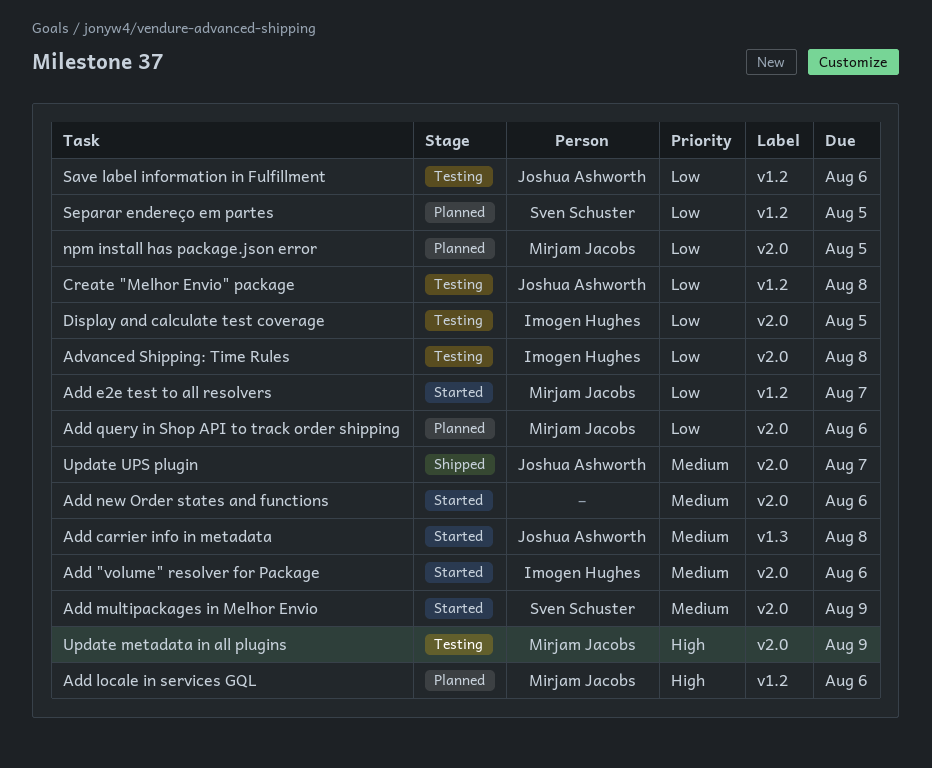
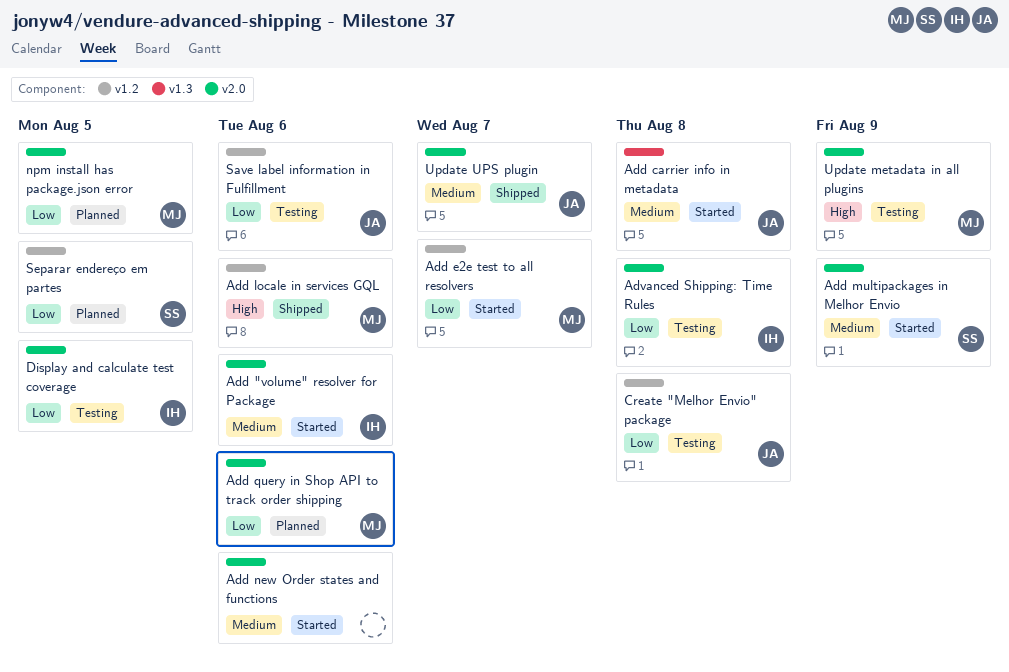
Add locale in services GQL, status: Planned -> Shipped

